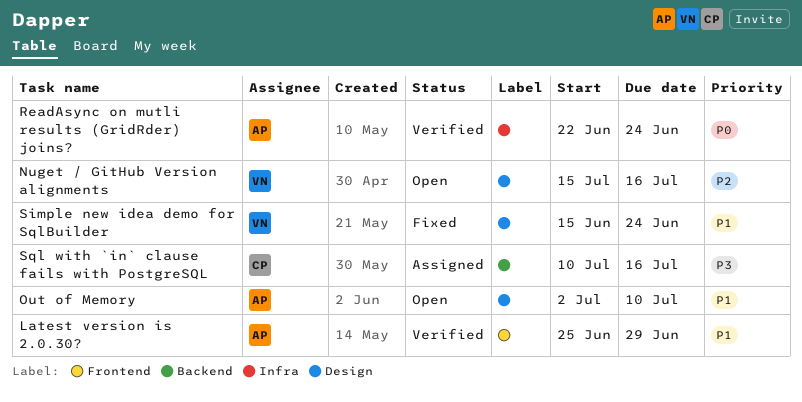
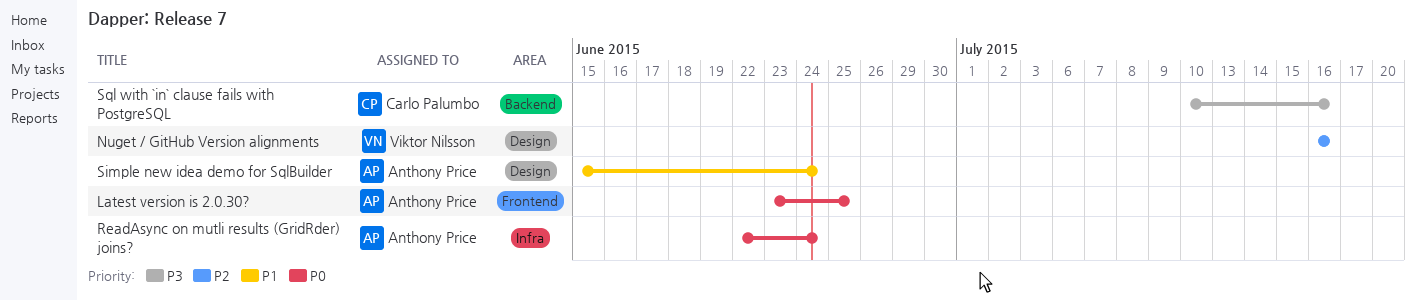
Latest version is 2.0.30?, priority: P1 -> P0
Latest version is 2.0.30?, start: Jun 25 -> Jun 23
Latest version is 2.0.30?, due: Jun 29 -> Jun 25
Nuget / GitHub Version alignments, start: Jul 15 -> Jul 16
Out of Memory: present -> none
Simple new idea demo for SqlBuilder, owner: Viktor Nilsson -> Anthony Price

